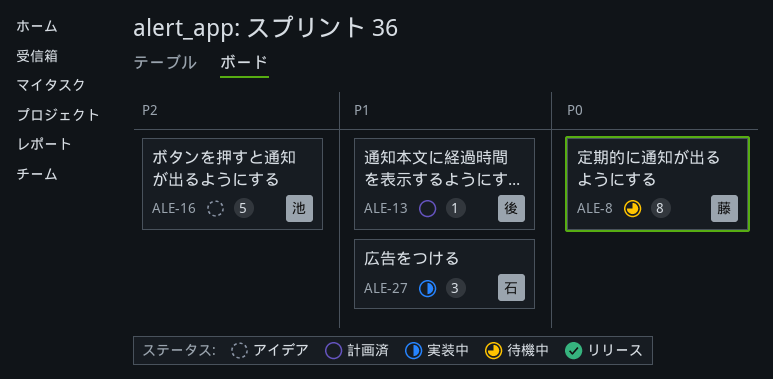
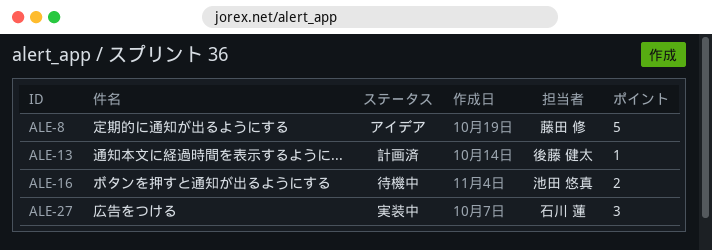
ALE-8, status: 待機中 -> アイデア
ALE-8, estimate: 8 -> 5
ALE-16, status: アイデア -> 待機中
ALE-16, estimate: 5 -> 2

